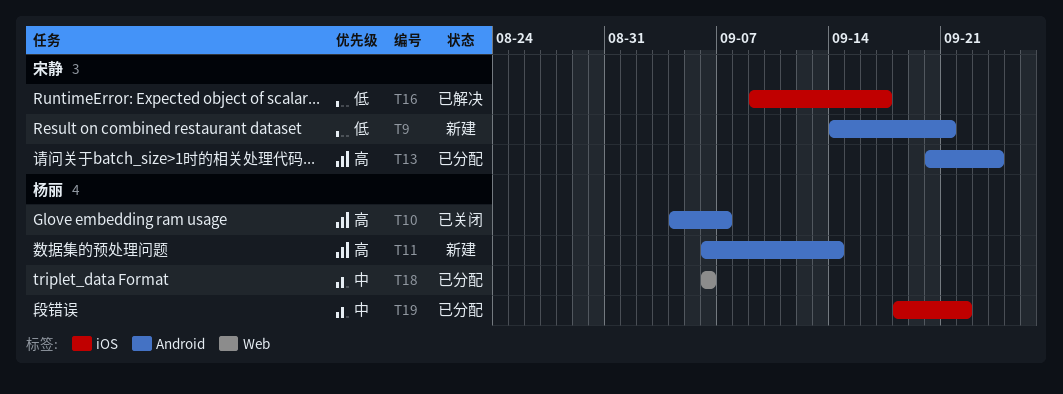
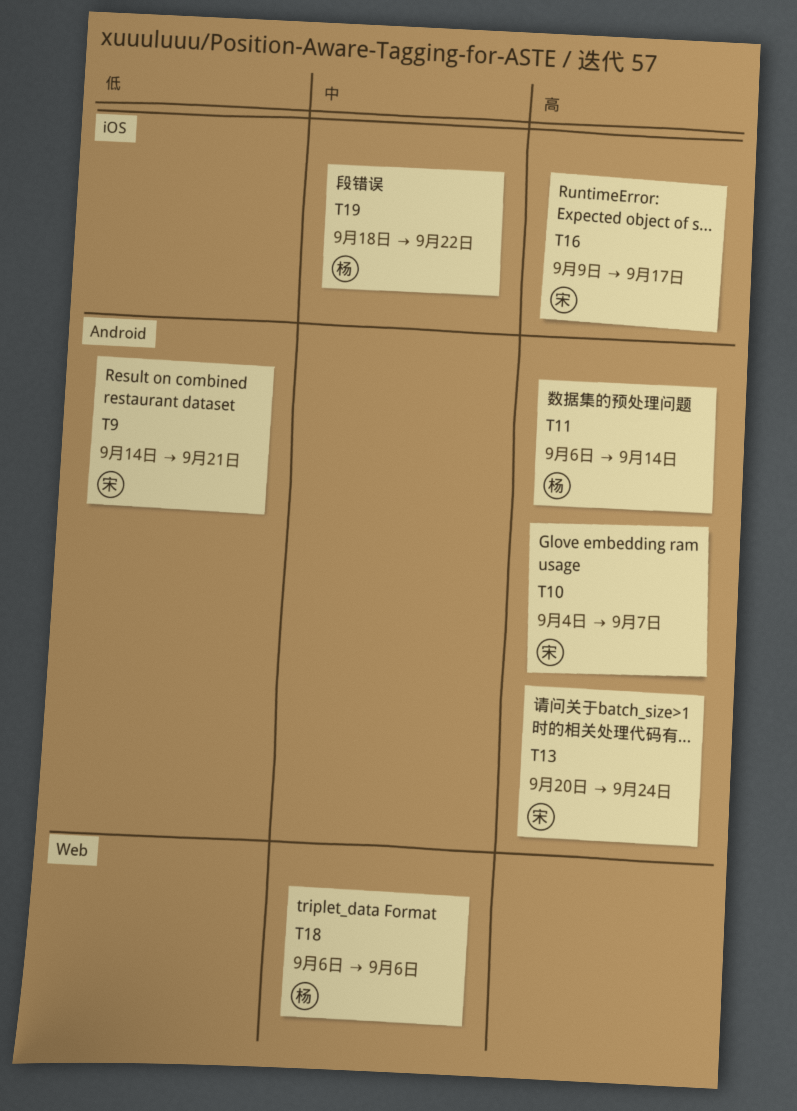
T10, owner: 杨丽 -> 宋静
T16, priority: 低 -> 高

